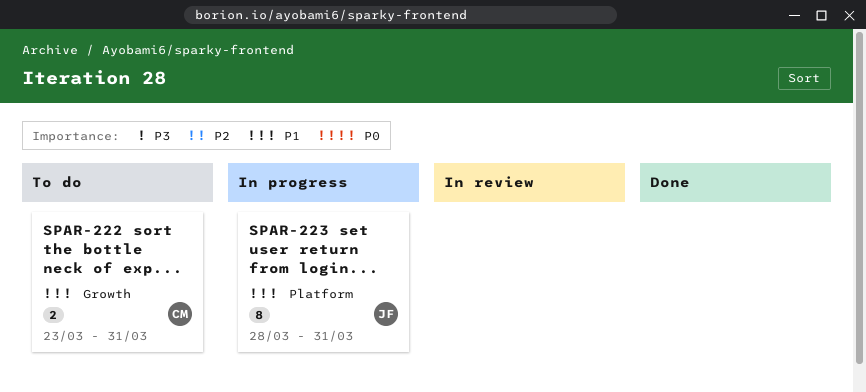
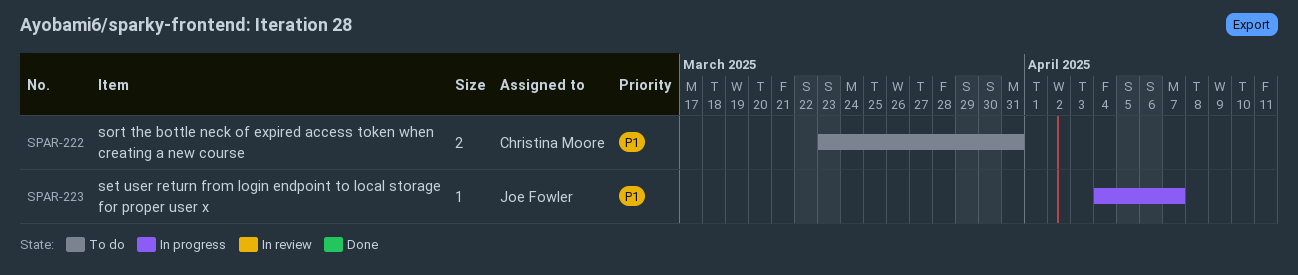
SPAR-223, estimate: 8 -> 1
SPAR-223, start: Mar 28 -> Apr 4
SPAR-223, due: Mar 31 -> Apr 7

